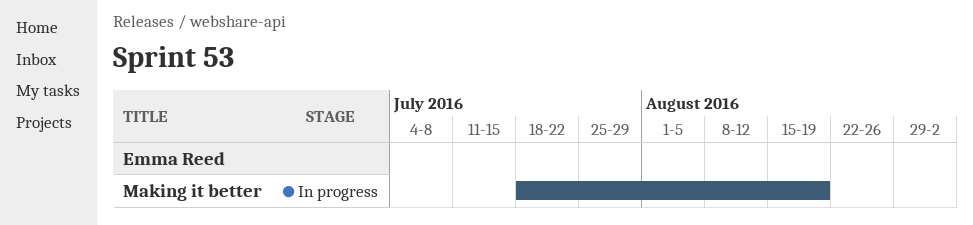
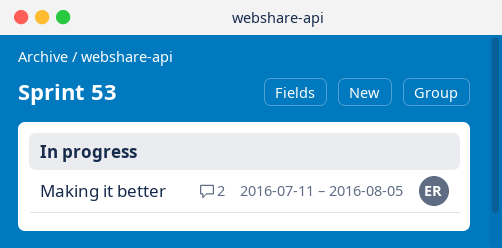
Making it better, start: Jul 18 -> Jul 11
Making it better, due: Aug 19 -> Aug 5

